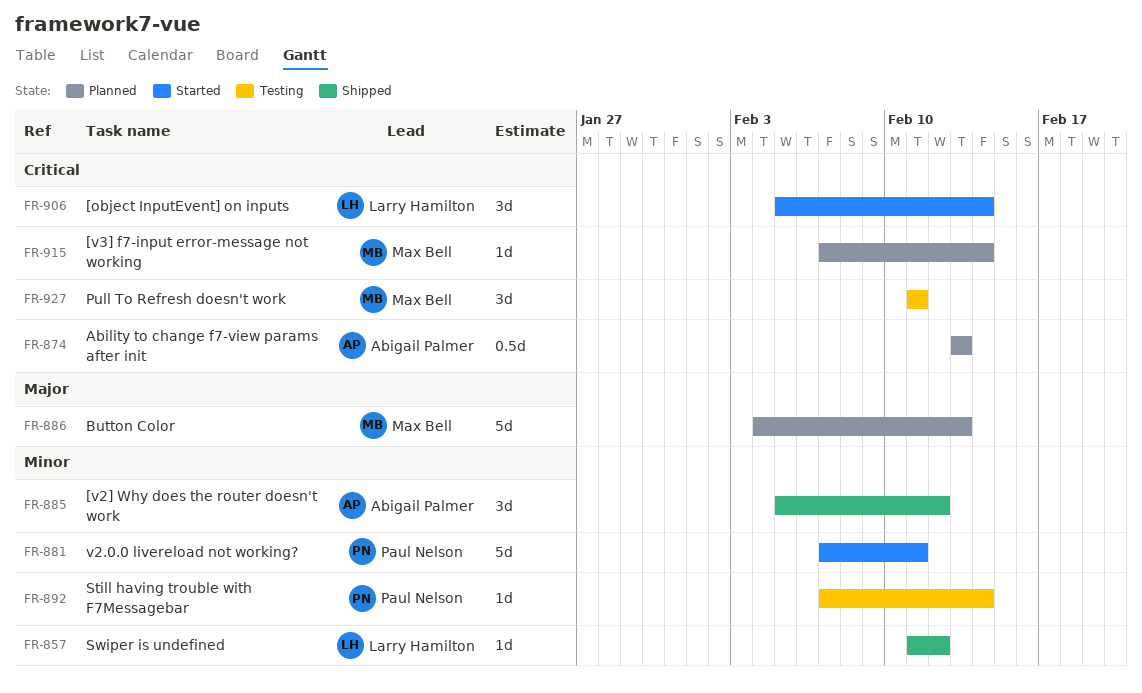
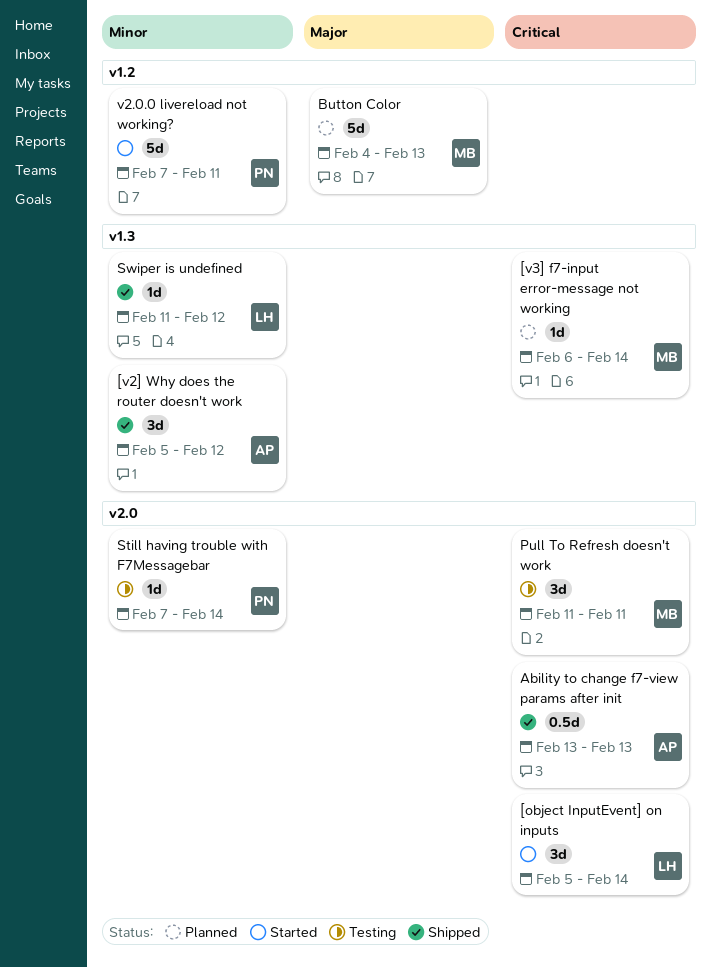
[v3] f7-input error-message not working, start: Feb 7 -> Feb 6
Ability to change f7-view params after init, status: Planned -> Shipped

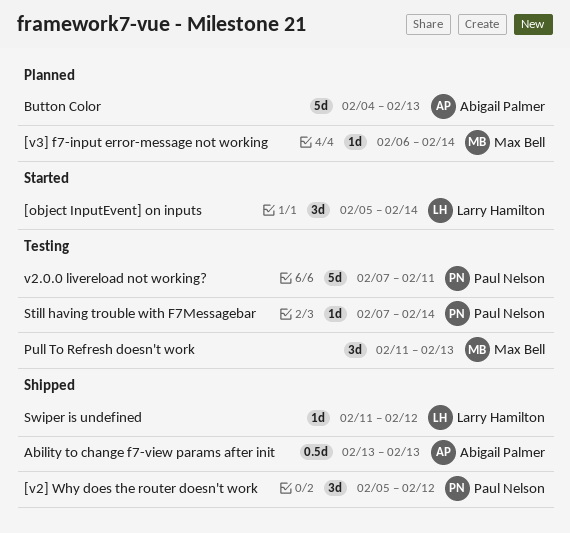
[v2] Why does the router doesn't work, owner: Abigail Palmer -> Paul Nelson
Button Color, owner: Max Bell -> Abigail Palmer
Pull To Refresh doesn't work, due: Feb 11 -> Feb 13
v2.0.0 livereload not working?, status: Started -> Testing

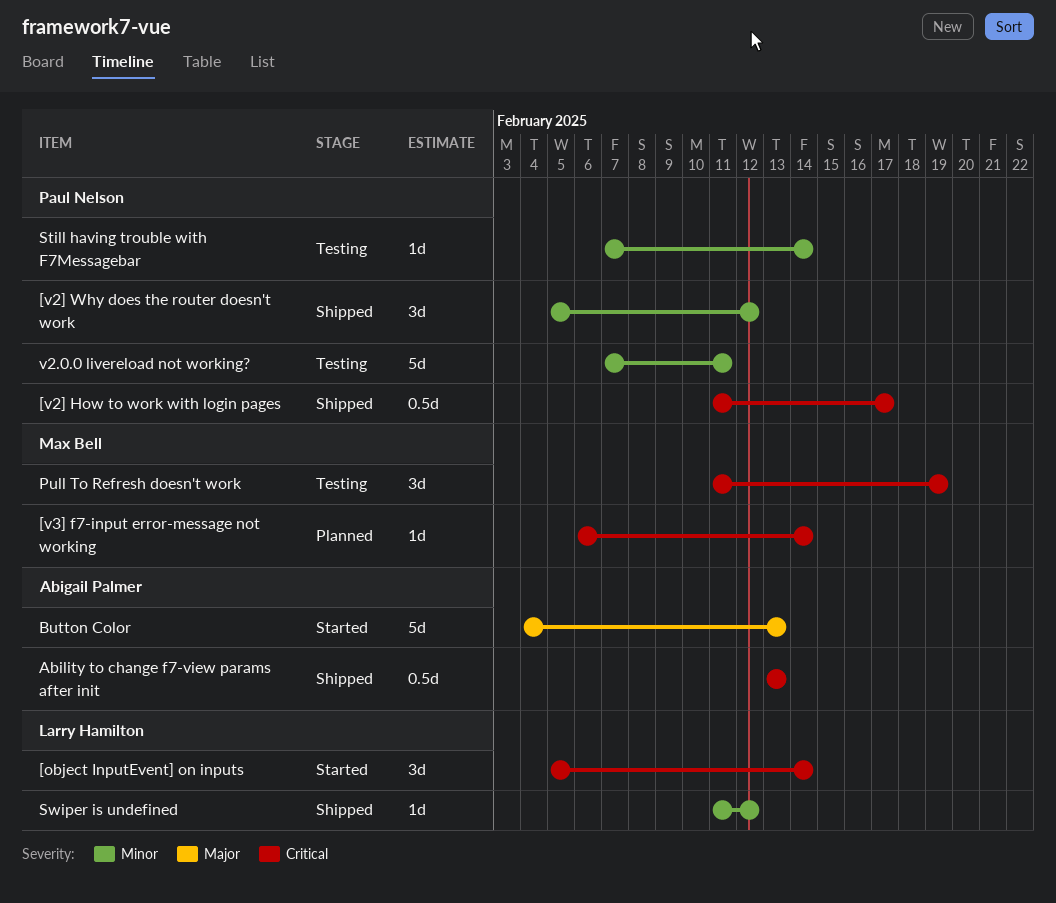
[v2] How to work with login pages: none -> present
Button Color, status: Planned -> Started
Pull To Refresh doesn't work, due: Feb 13 -> Feb 19

